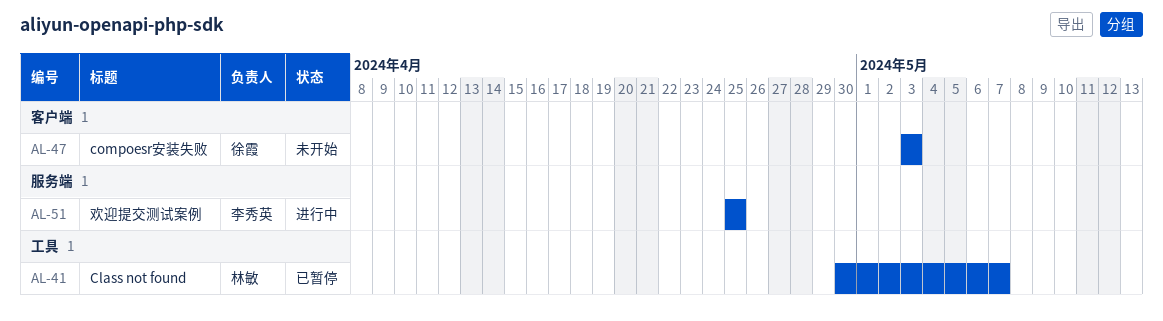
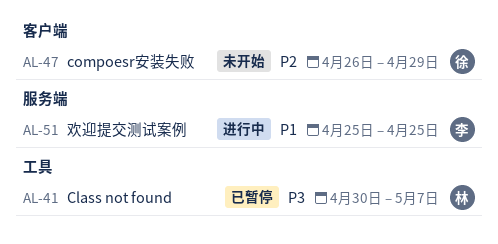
AL-47, start: May 3 -> Apr 26
AL-47, due: May 3 -> Apr 29

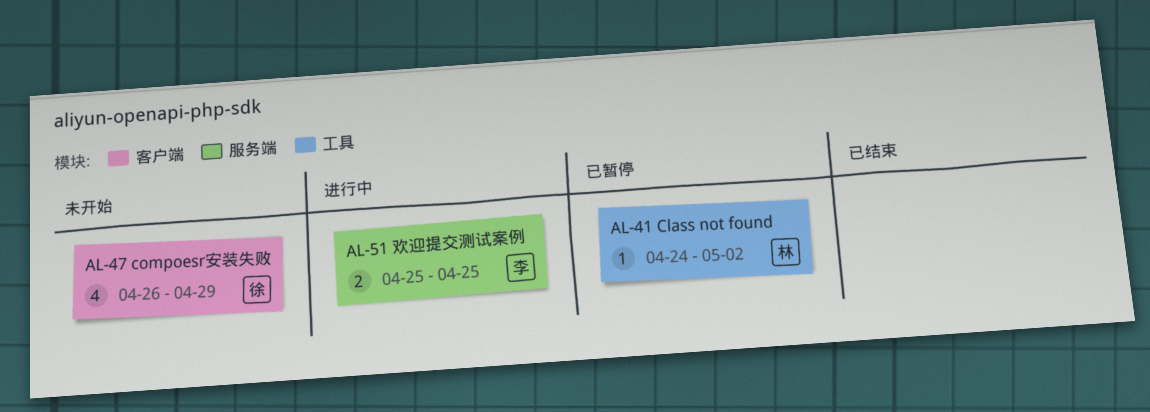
AL-41, start: Apr 30 -> Apr 24
AL-41, due: May 7 -> May 2

